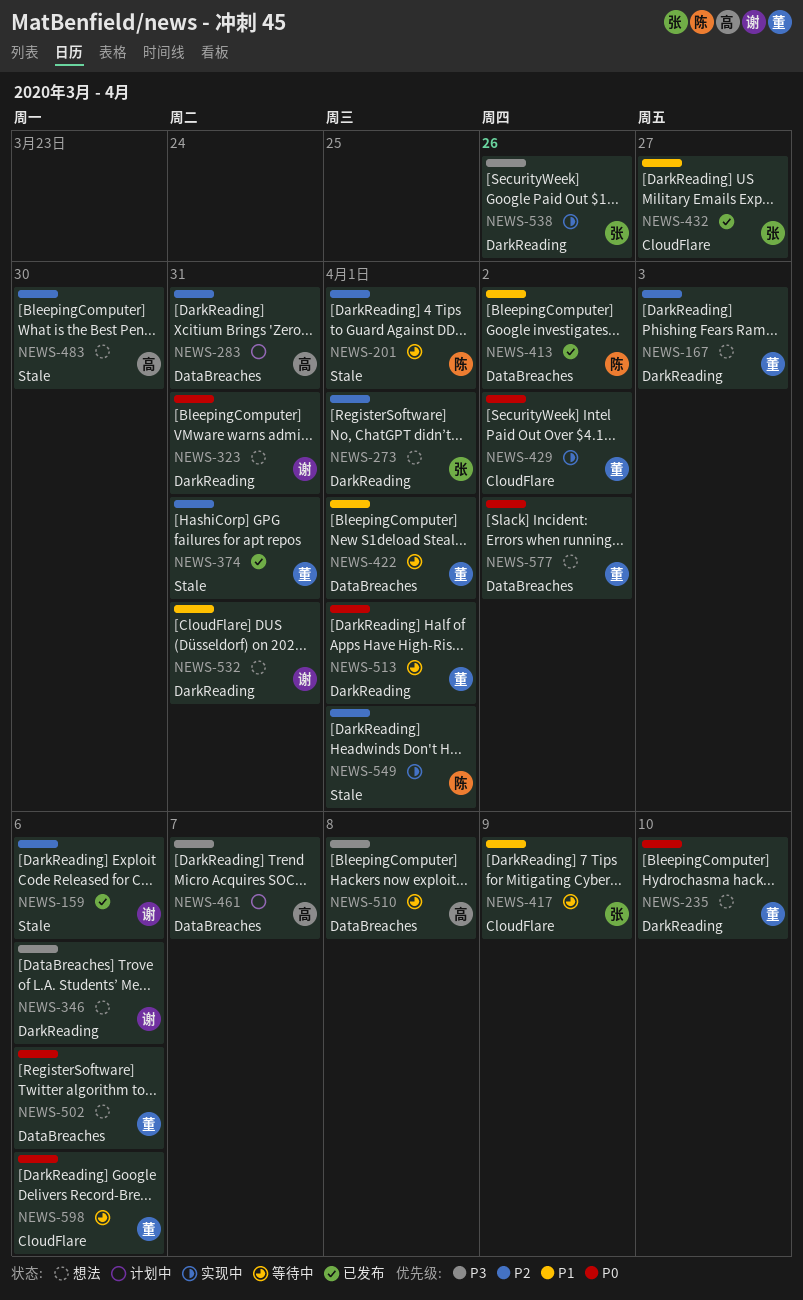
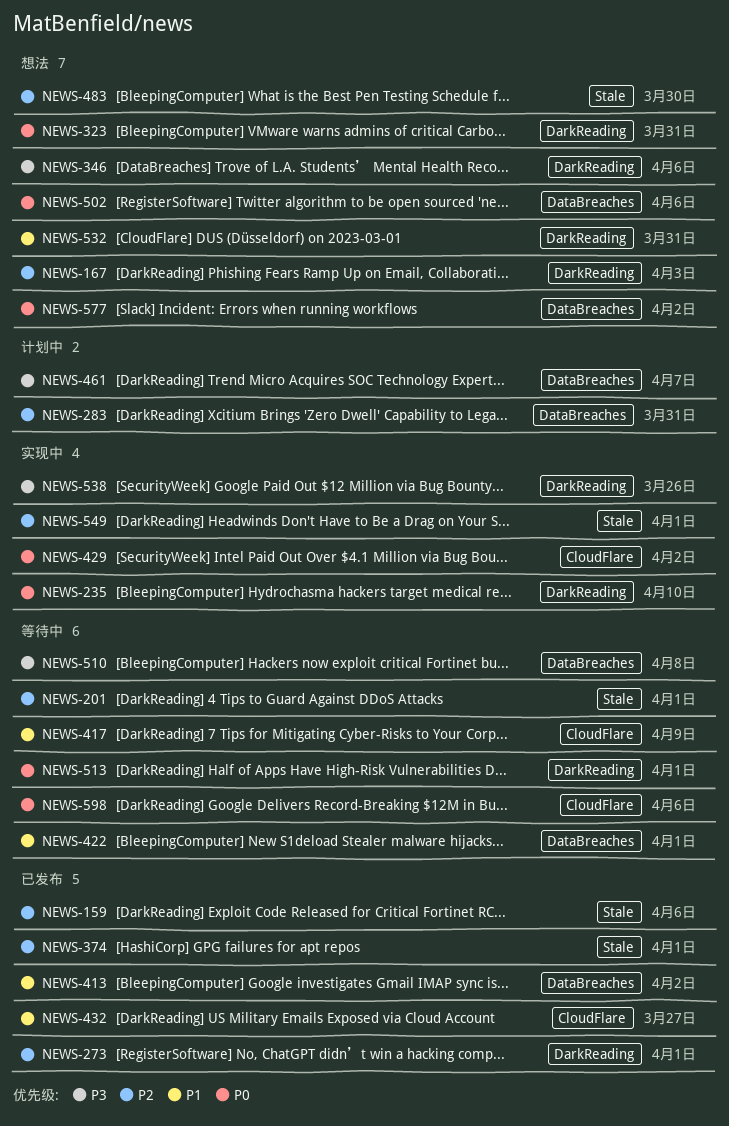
NEWS-235, status: 想法 -> 实现中
NEWS-273, status: 想法 -> 已发布
NEWS-374, due: Mar 31 -> Apr 1

